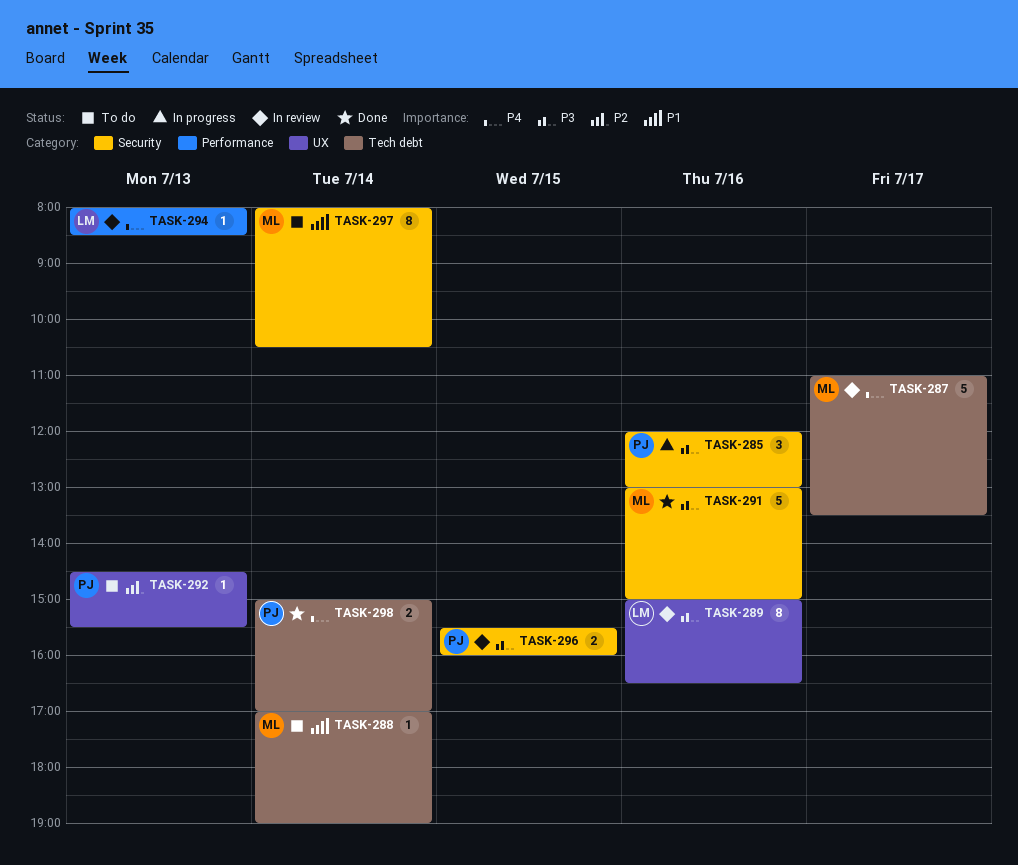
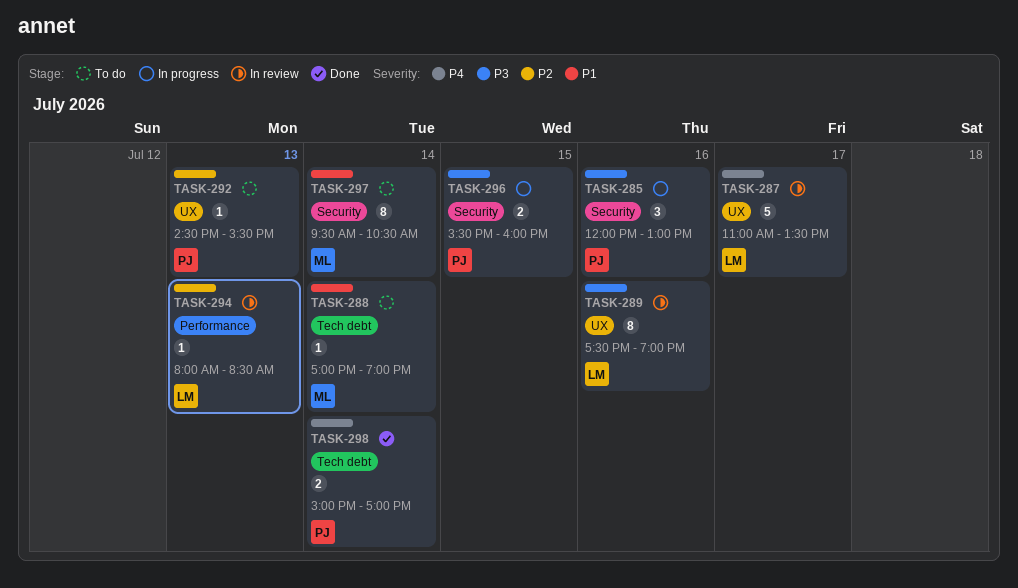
TASK-287, owner: ML -> LM
TASK-287, label: Tech debt -> UX
TASK-289, begins: 15:00 -> 17:30
TASK-289, ends: 16:30 -> 19:00
TASK-291: present -> none
TASK-294, priority: P4 -> P2
TASK-296, status: In review -> In progress
TASK-297, begins: 08:00 -> 09:30

